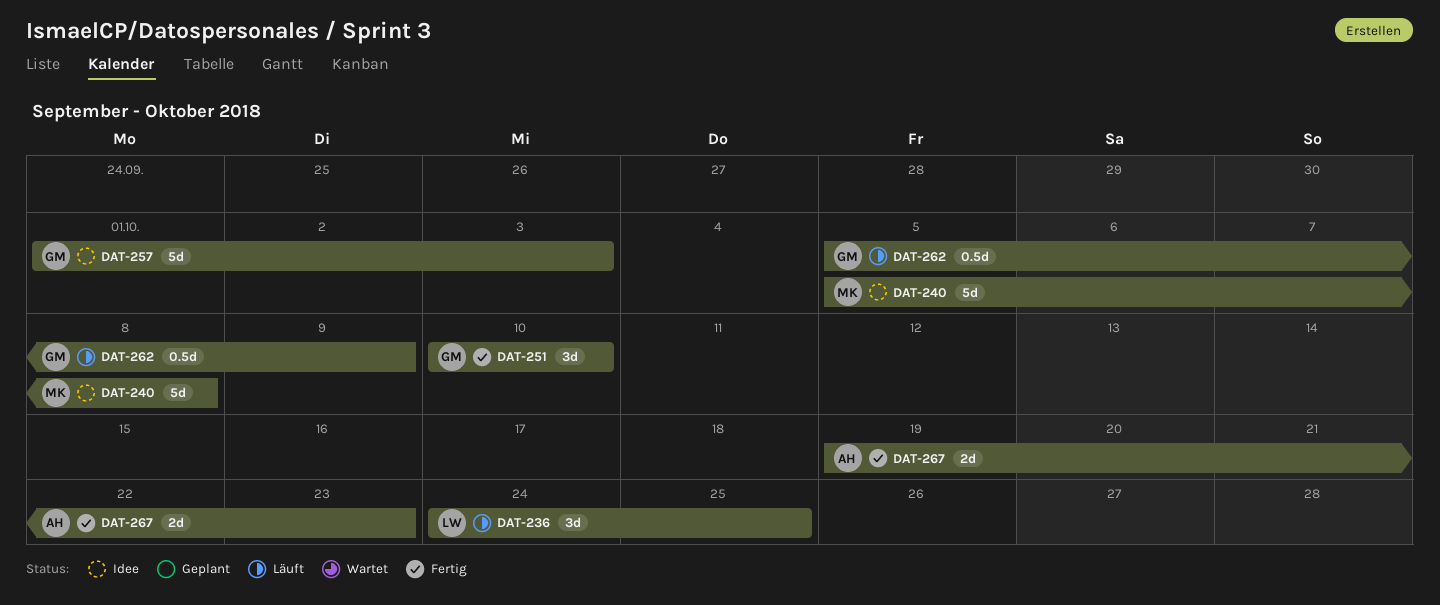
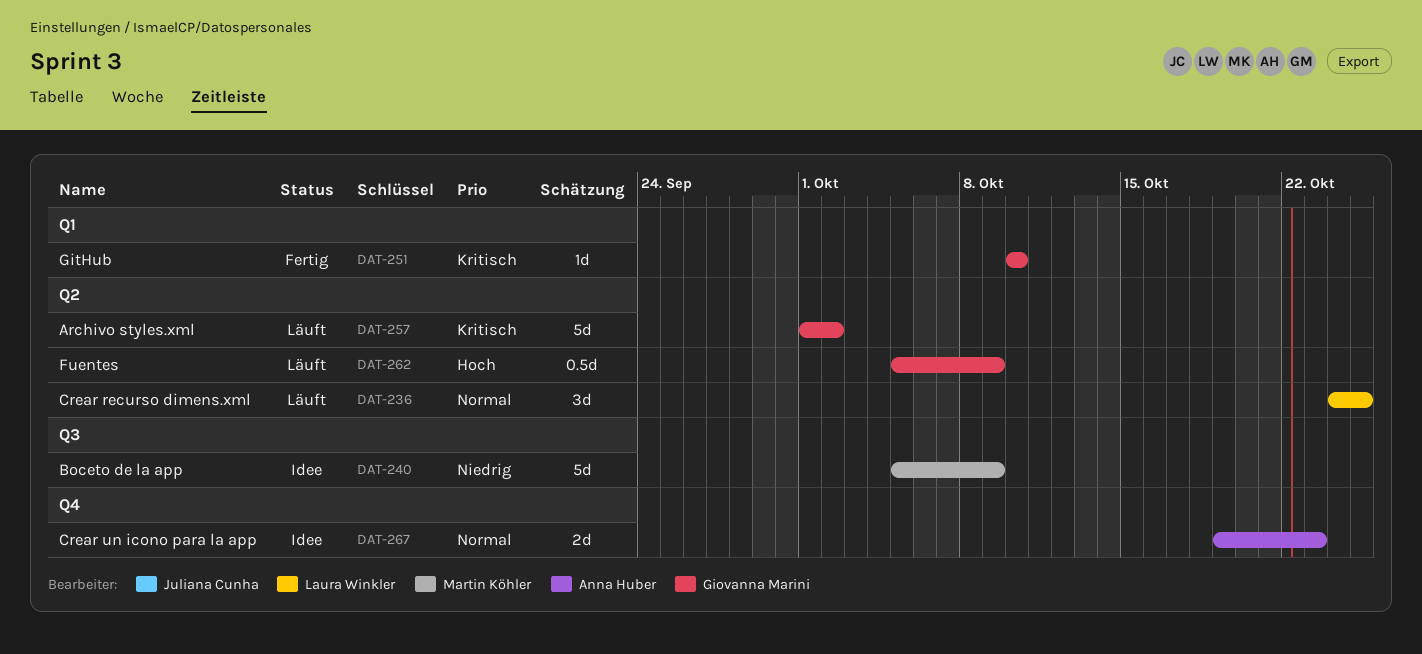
DAT-240, due: Oct 8 -> Oct 9
DAT-251, estimate: 3d -> 1d
DAT-257, status: Idee -> Läuft
DAT-257, due: Oct 3 -> Oct 2
DAT-267, status: Fertig -> Idee

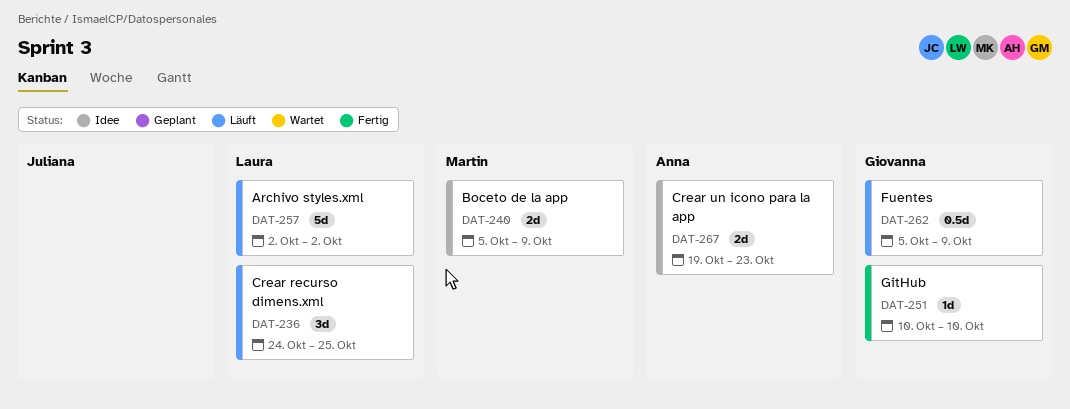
DAT-240, estimate: 5d -> 2d
DAT-257, owner: Giovanna Marini -> Laura Winkler
DAT-257, start: Oct 1 -> Oct 2

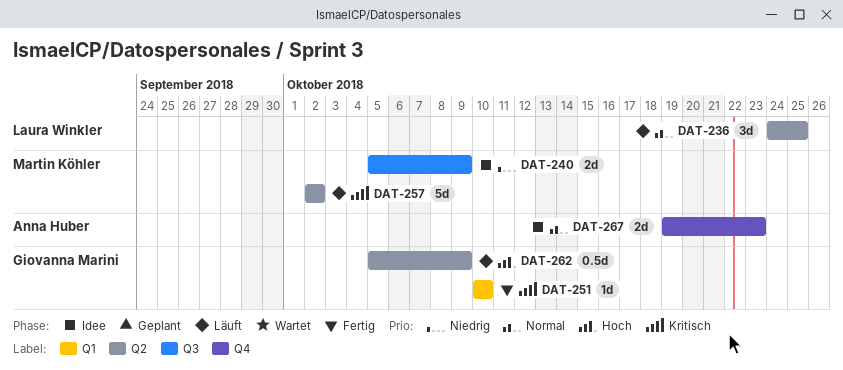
DAT-257, owner: Laura Winkler -> Martin Köhler

